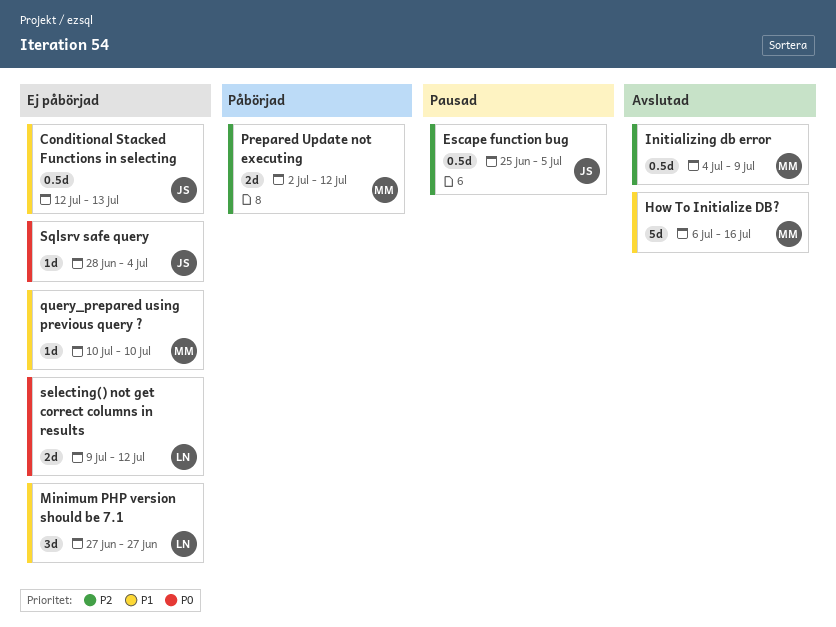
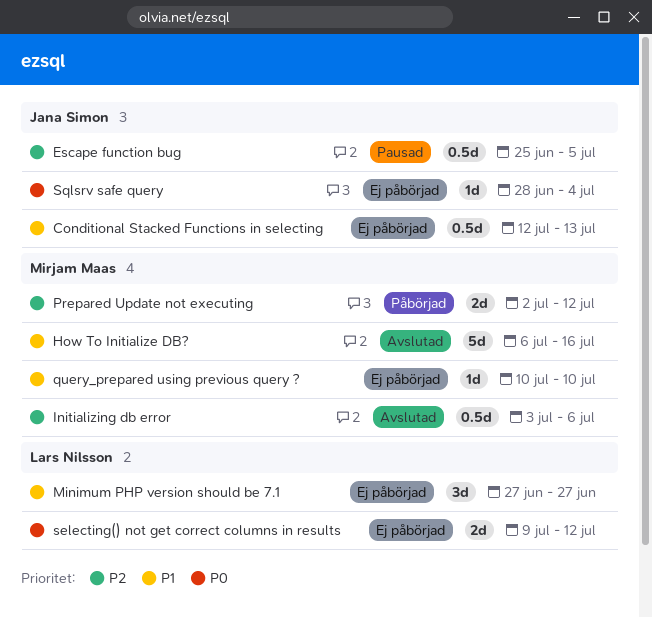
Initializing db error, start: Jul 4 -> Jul 3
Initializing db error, due: Jul 9 -> Jul 6

